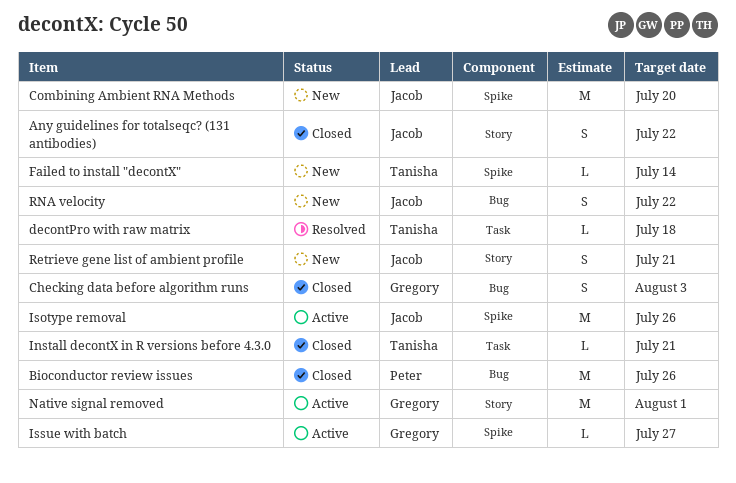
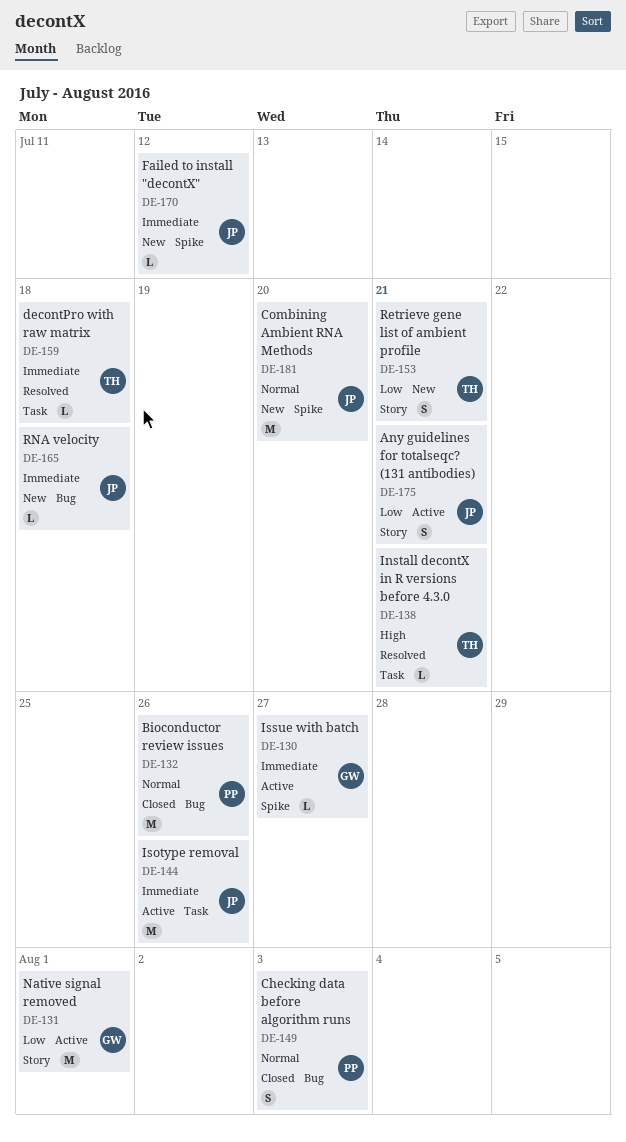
Any guidelines for totalseqc? (131 antibodies), status: Closed -> Active
Any guidelines for totalseqc? (131 antibodies), due: Jul 22 -> Jul 21
Checking data before algorithm runs, owner: Gregory -> Peter
Failed to install "decontX", owner: Tanisha -> Jacob
Failed to install "decontX", due: Jul 14 -> Jul 12
Install decontX in R versions before 4.3.0, status: Closed -> Resolved
Isotype removal, label: Spike -> Task
Retrieve gene list of ambient profile, owner: Jacob -> Tanisha
RNA velocity, estimate: S -> L
RNA velocity, due: Jul 22 -> Jul 18

